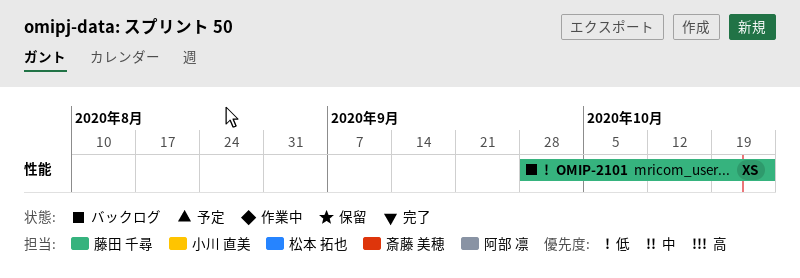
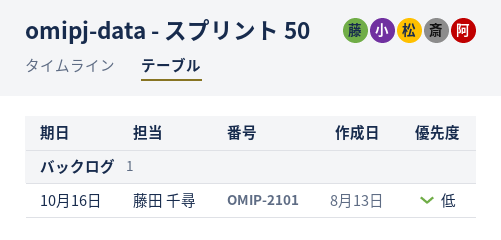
OMIP-2101, due: Oct 23 -> Oct 16

